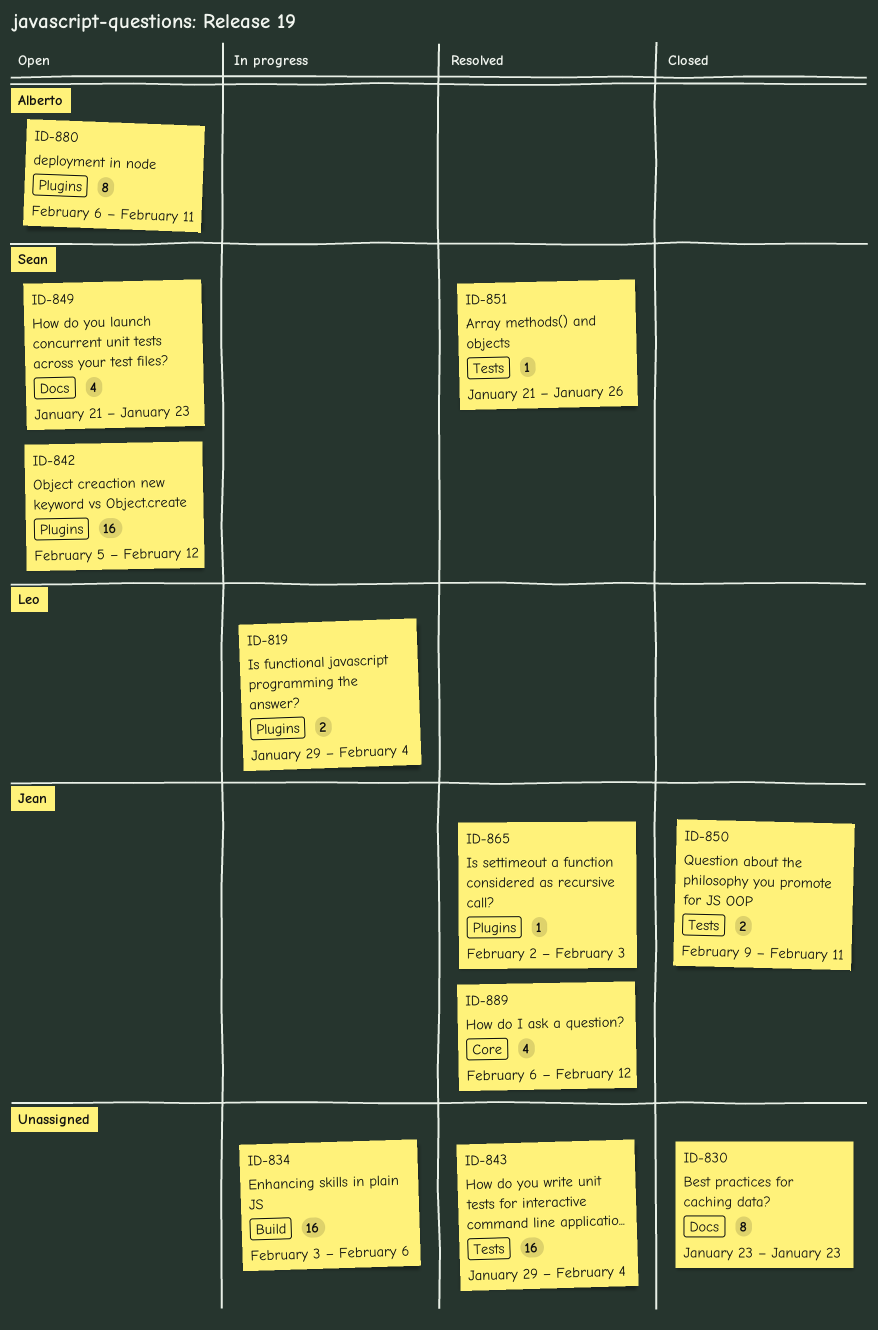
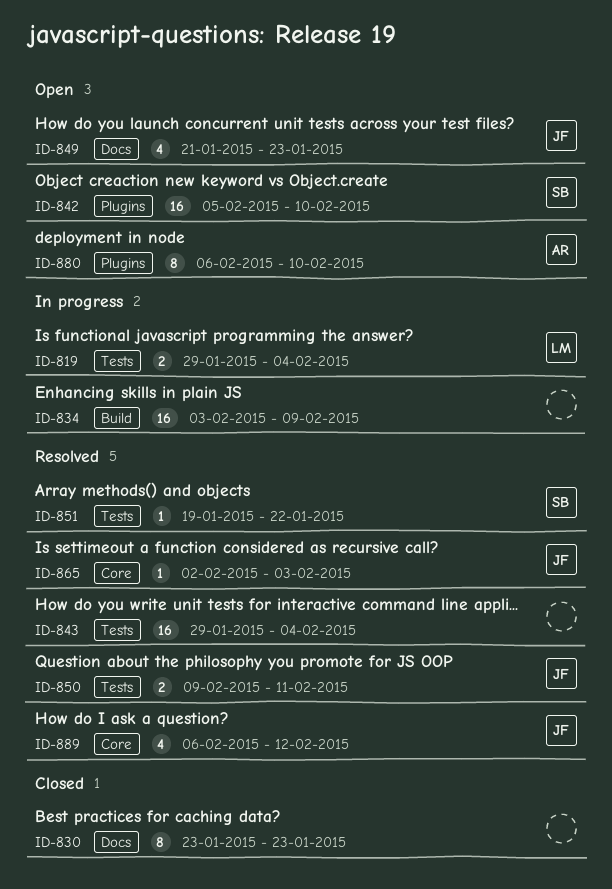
ID-819, label: Plugins -> Tests
ID-834, due: Feb 6 -> Feb 9
ID-842, due: Feb 12 -> Feb 10
ID-849, owner: Sean -> Jean
ID-850, status: Closed -> Resolved
ID-851, start: Jan 21 -> Jan 19
ID-851, due: Jan 26 -> Jan 22
ID-865, label: Plugins -> Core
ID-880, due: Feb 11 -> Feb 10

